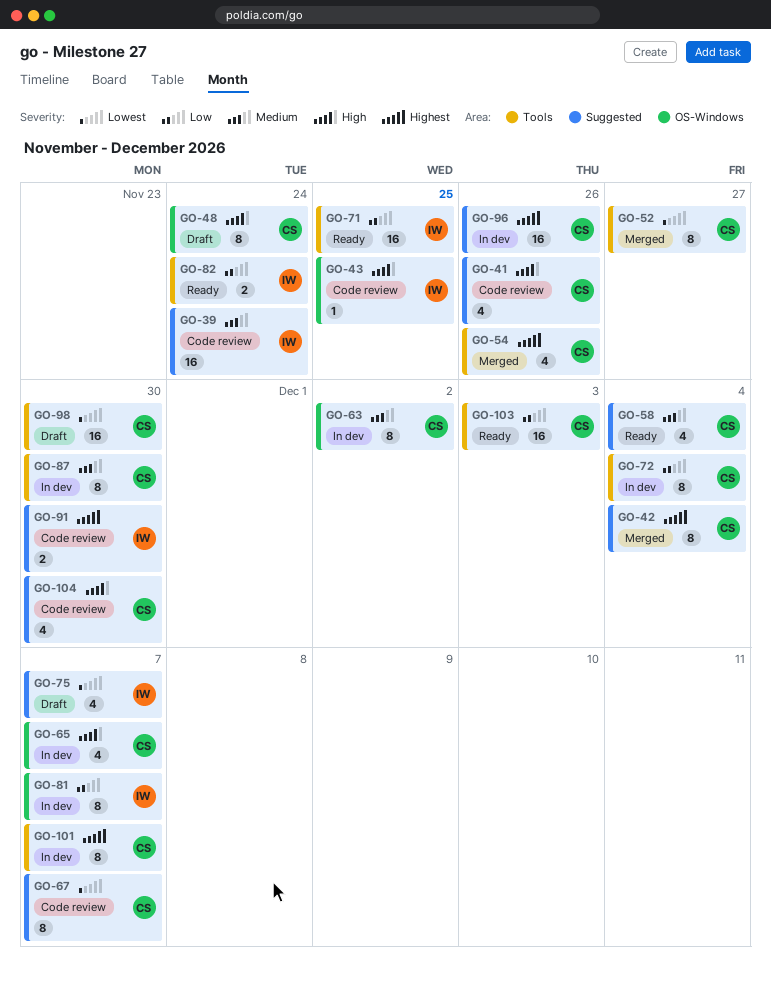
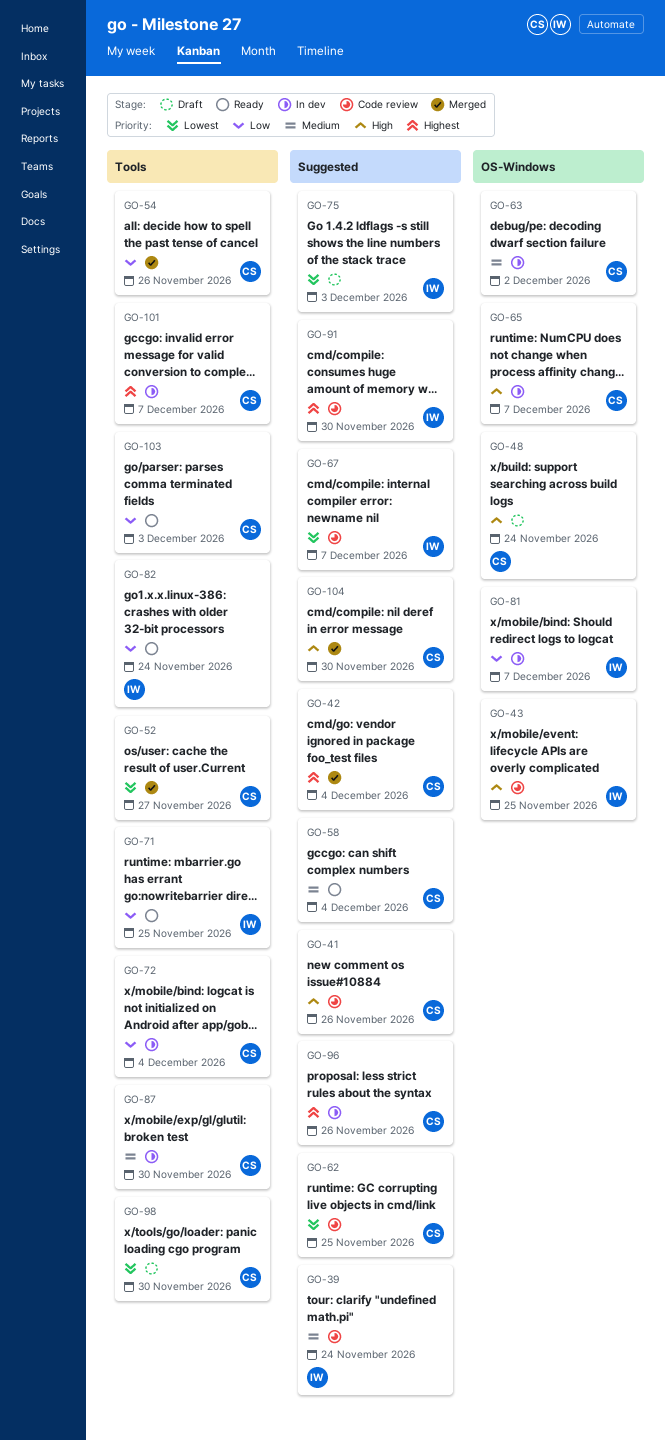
GO-54, priority: Highest -> Low
GO-62: none -> present
GO-67, owner: CS -> IW
GO-75, due: Dec 7 -> Dec 3
GO-104, status: Code review -> Merged

